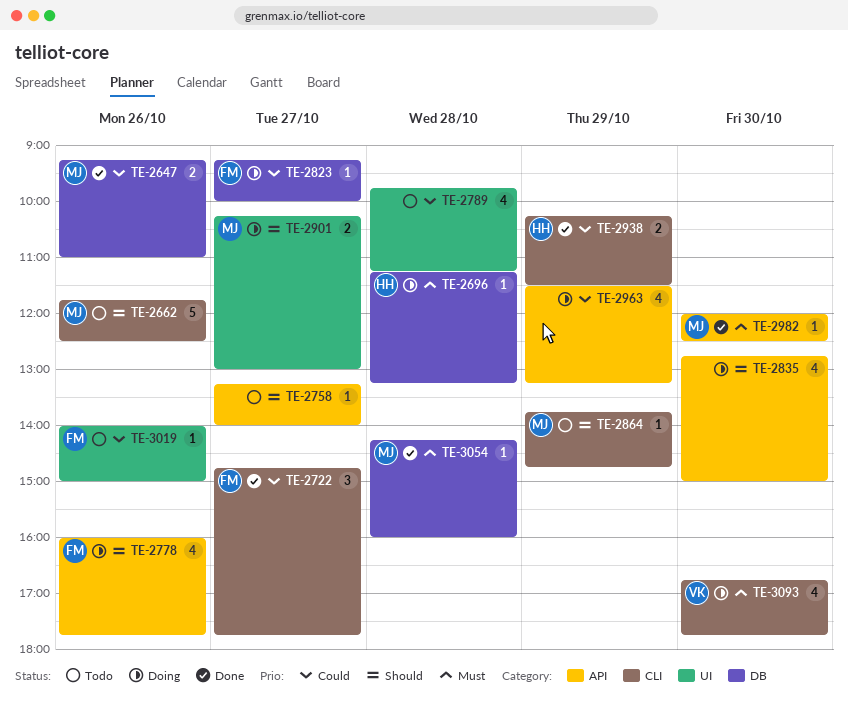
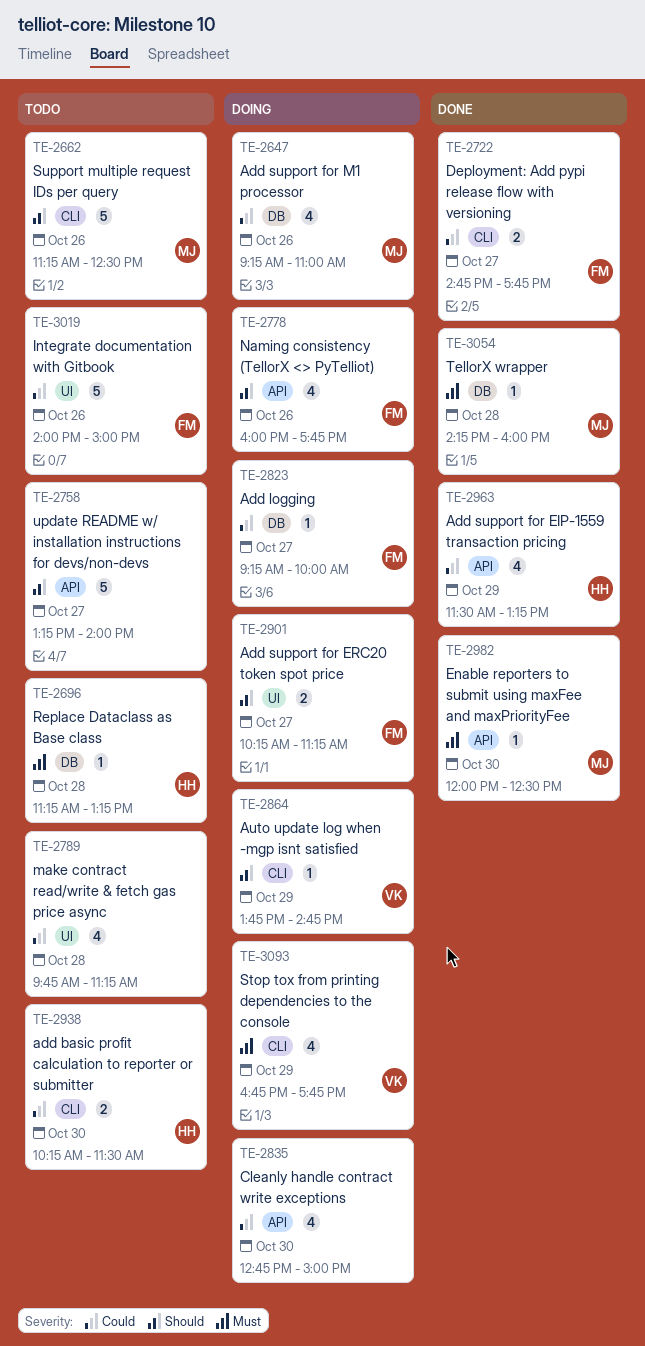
TE-2647, status: Done -> Doing
TE-2647, estimate: 2 -> 4
TE-2662, begins: 11:45 -> 11:15
TE-2696, status: Doing -> Todo
TE-2722, estimate: 3 -> 2
TE-2758, estimate: 1 -> 5
TE-2835, priority: Should -> Could
TE-2864, status: Todo -> Doing
TE-2864, owner: MJ -> VK
TE-2901, owner: MJ -> FM
TE-2901, ends: 13:00 -> 11:15
TE-2938, status: Done -> Todo
TE-2938, day: Oct 29 -> Oct 30
TE-2963, status: Doing -> Done
TE-2963, owner: none -> HH
TE-3019, estimate: 1 -> 5
TE-3093, day: Oct 30 -> Oct 29

